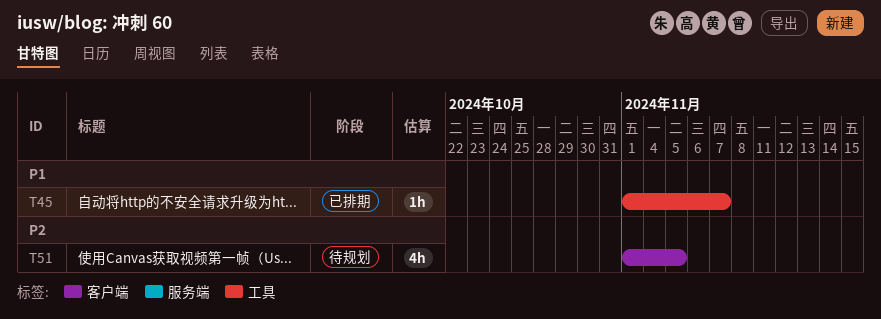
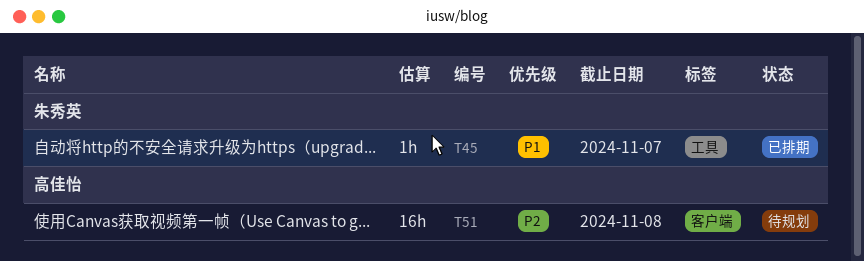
T51, estimate: 4h -> 16h
T51, due: Nov 5 -> Nov 8

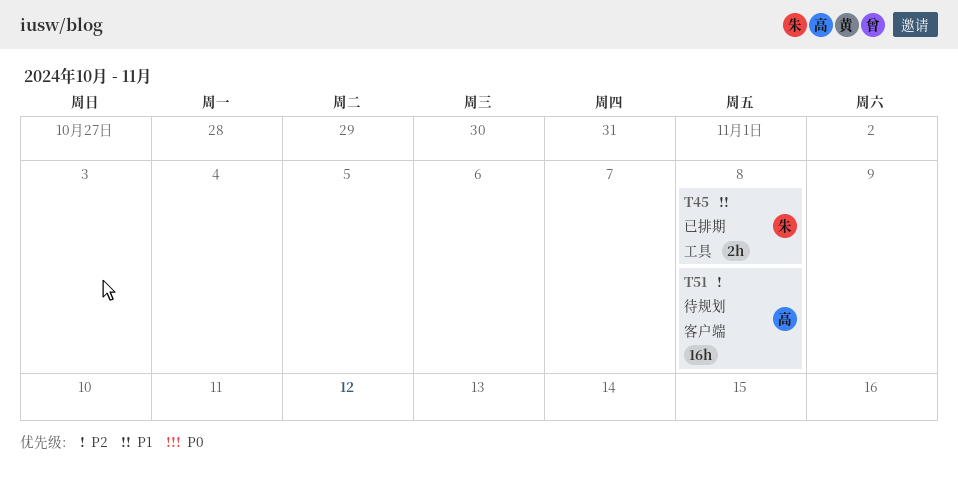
T45, estimate: 1h -> 2h
T45, due: Nov 7 -> Nov 8

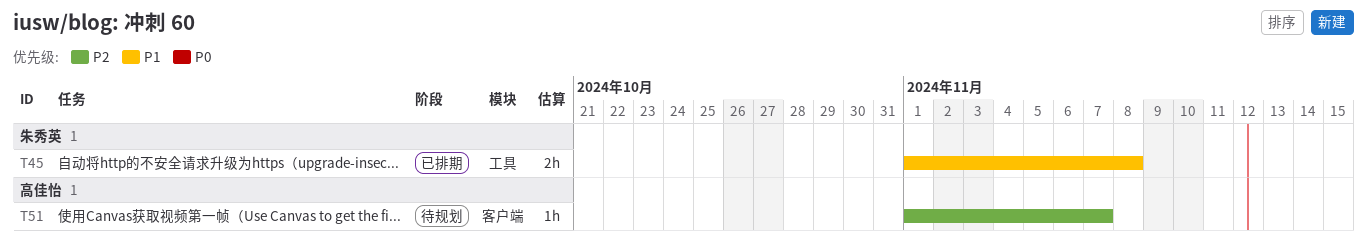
T51, estimate: 16h -> 1h
T51, due: Nov 8 -> Nov 7

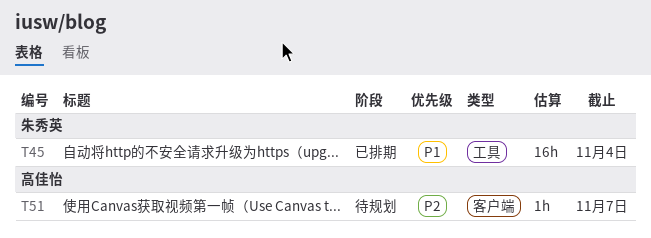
T45, estimate: 2h -> 16h
T45, due: Nov 8 -> Nov 4

